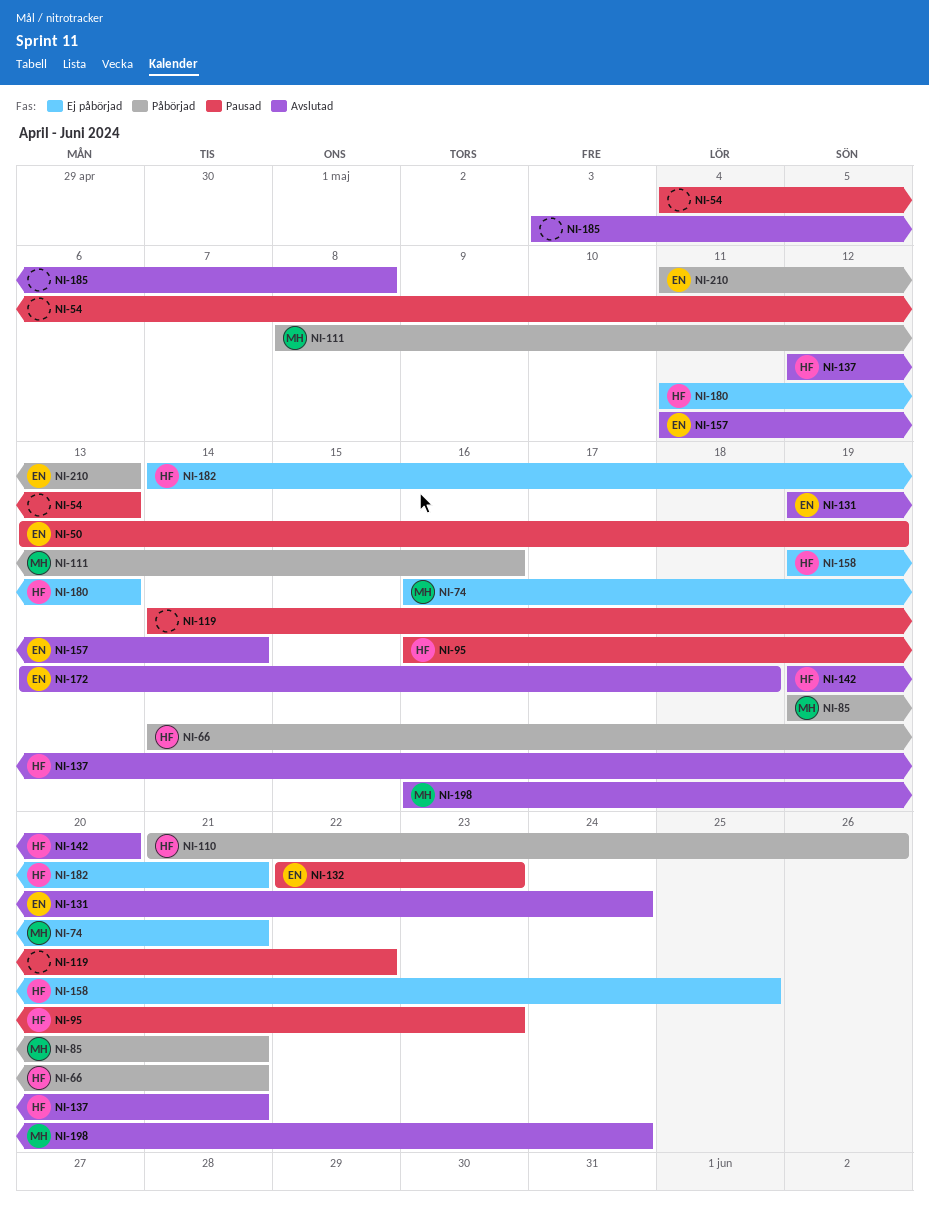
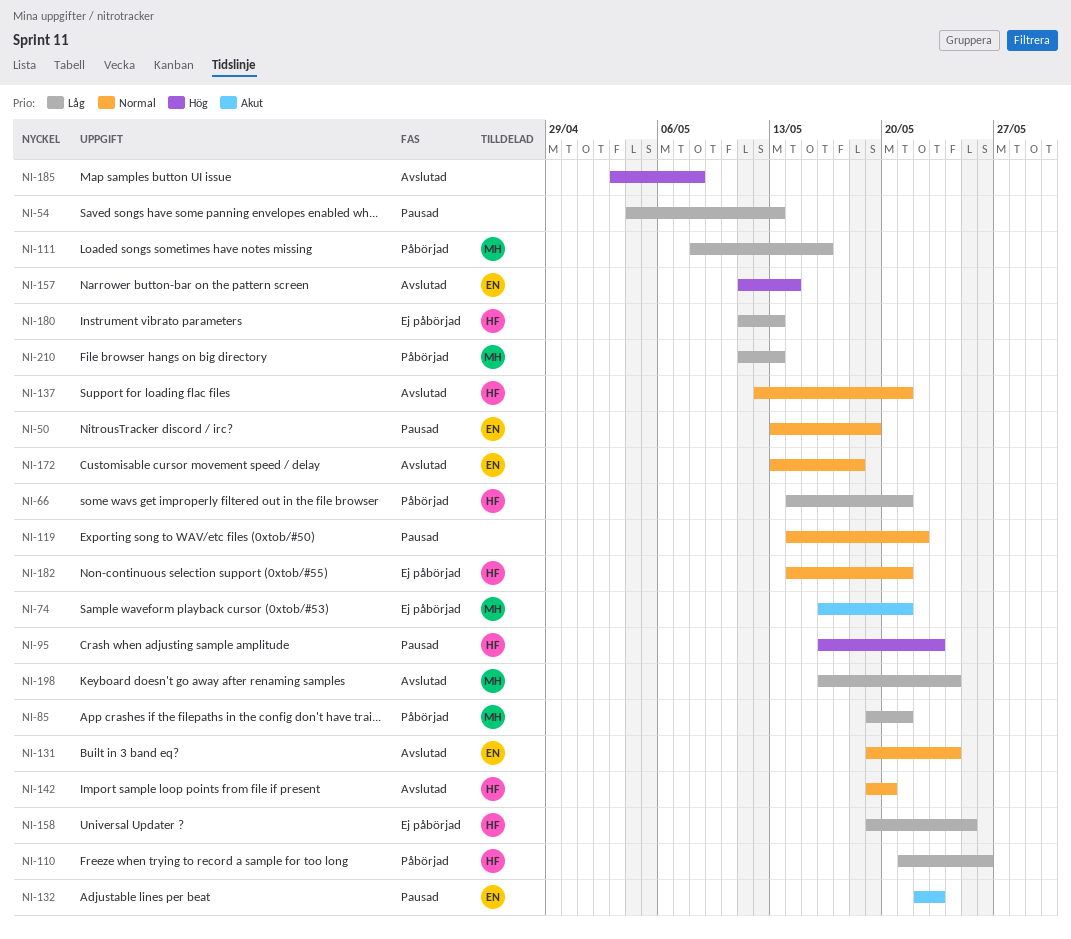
NI-210, owner: EN -> MH

